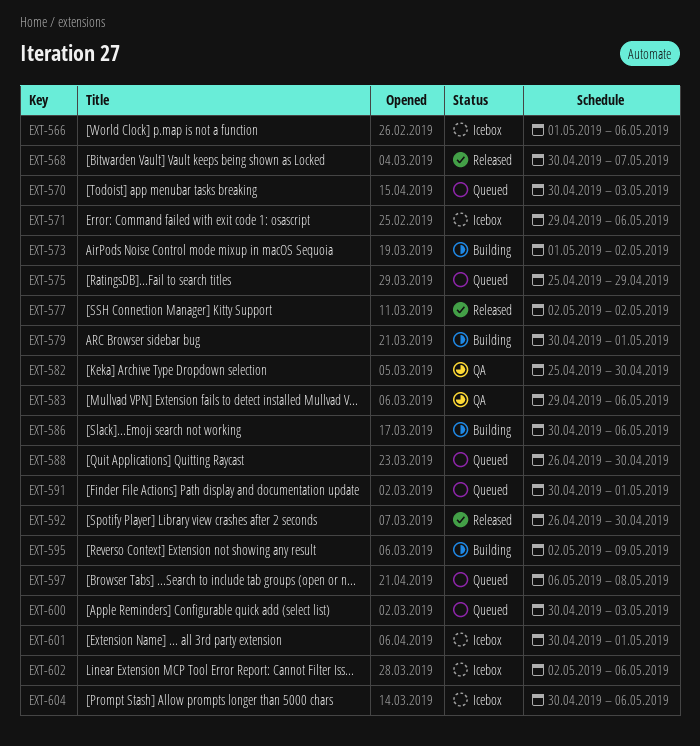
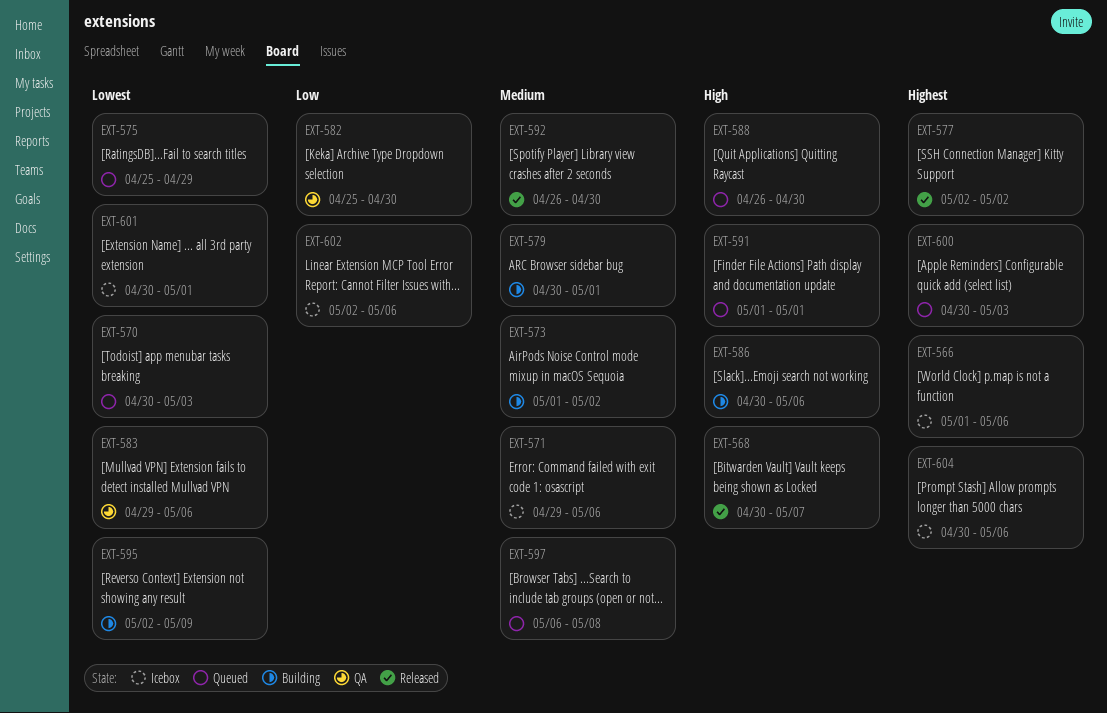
EXT-591, start: Apr 30 -> May 1

